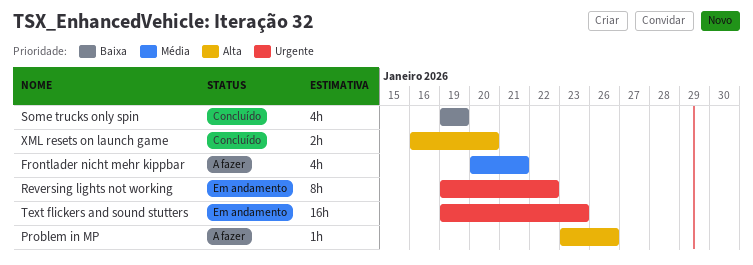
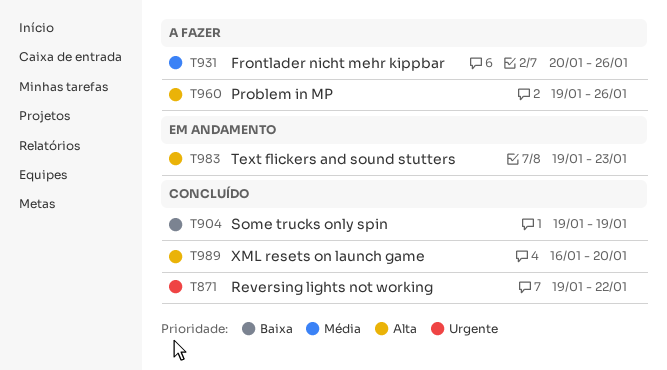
Frontlader nicht mehr kippbar, due: Jan 21 -> Jan 26
Problem in MP, start: Jan 23 -> Jan 19
Reversing lights not working, status: Em andamento -> Concluído
Text flickers and sound stutters, priority: Urgente -> Alta

